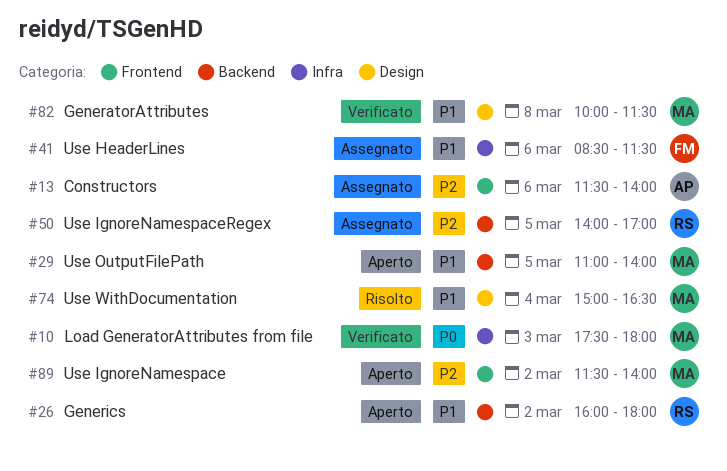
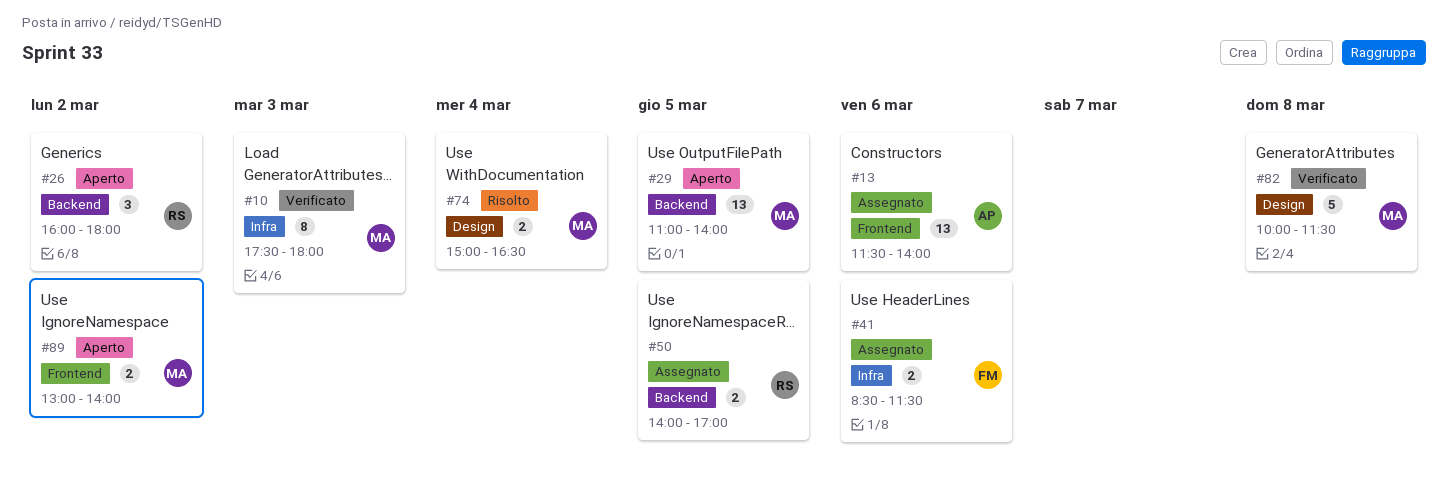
#89, begins: 11:30 -> 13:00

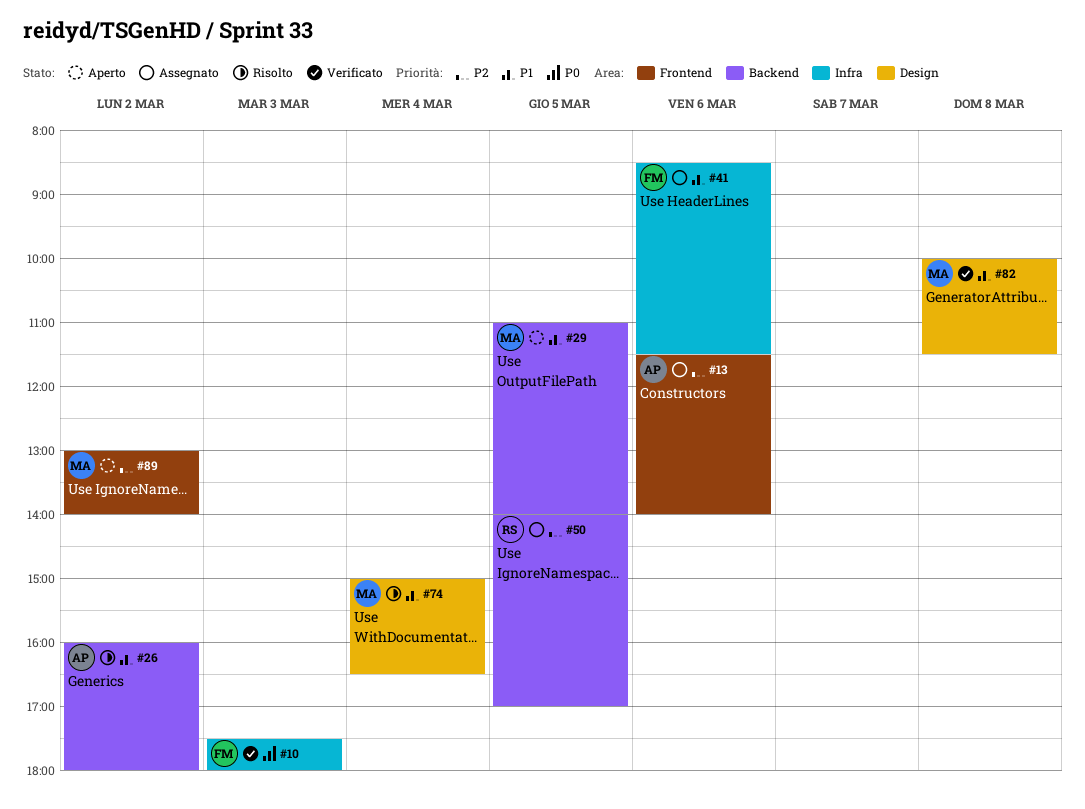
#10, owner: MA -> FM
#26, status: Aperto -> Risolto
#26, owner: RS -> AP

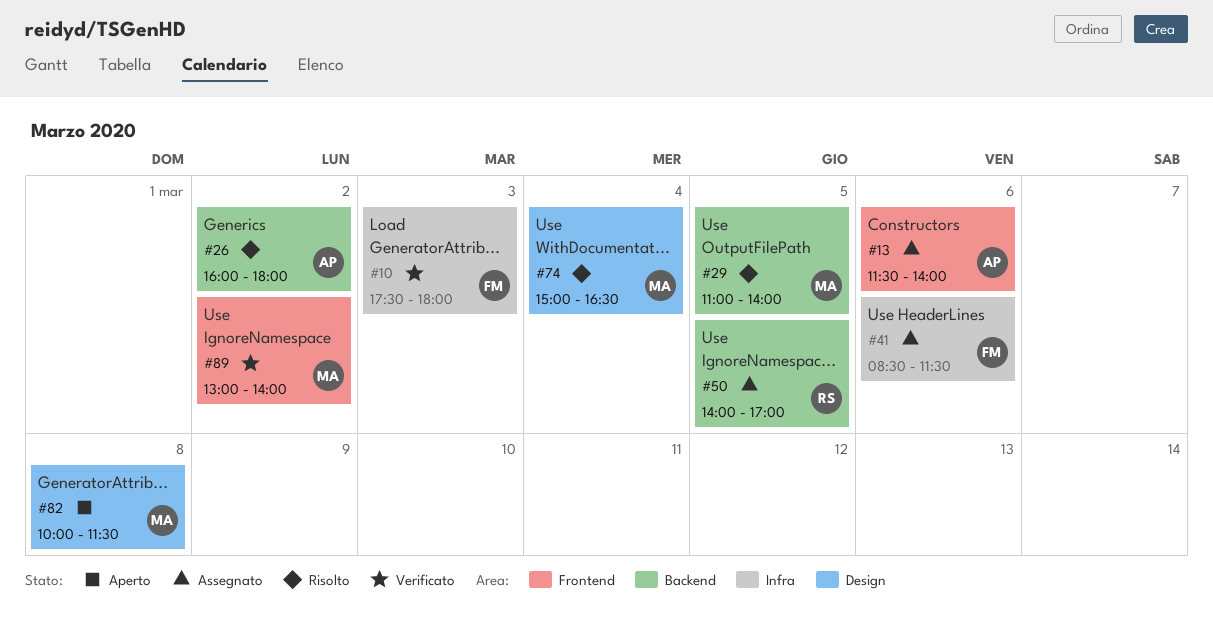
#29, status: Aperto -> Risolto
#82, status: Verificato -> Aperto
#89, status: Aperto -> Verificato

